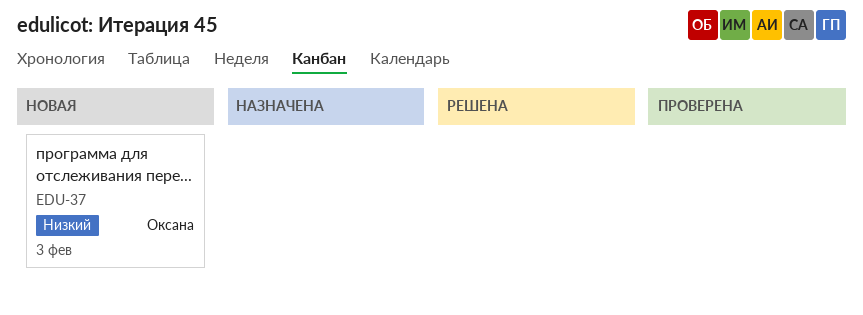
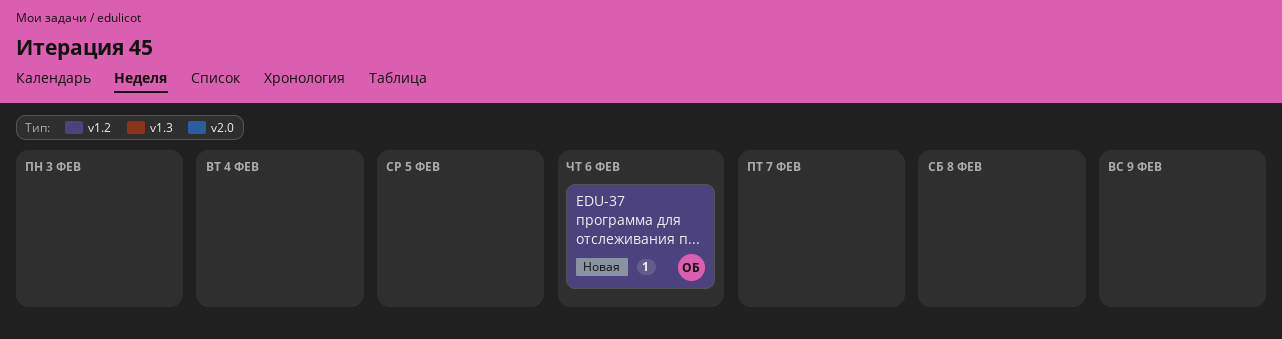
EDU-37, due: Feb 3 -> Feb 6

